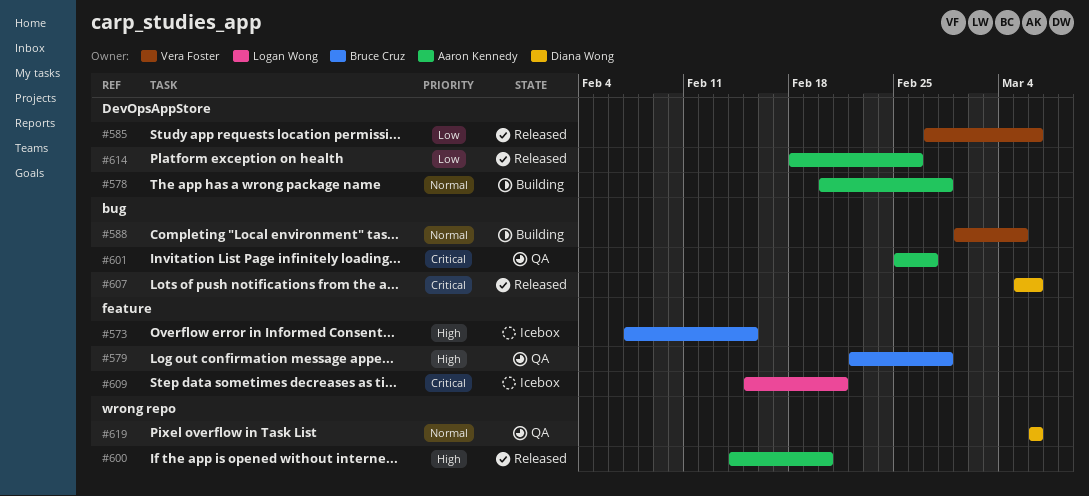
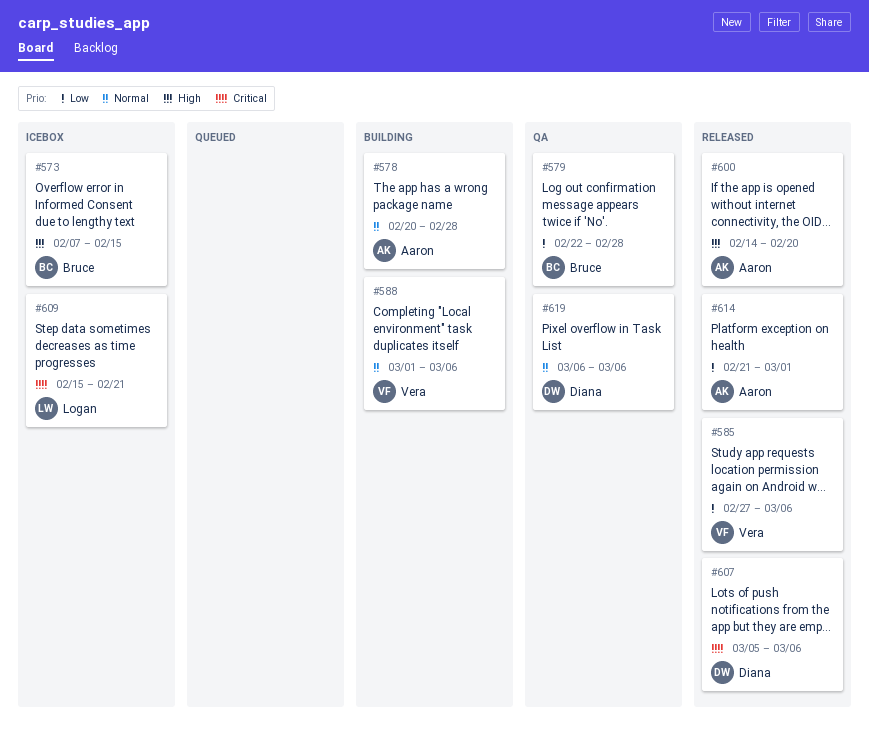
#579, priority: High -> Low
#588, due: Mar 5 -> Mar 6
#601: present -> none
#614, start: Feb 18 -> Feb 21
#614, due: Feb 26 -> Mar 1

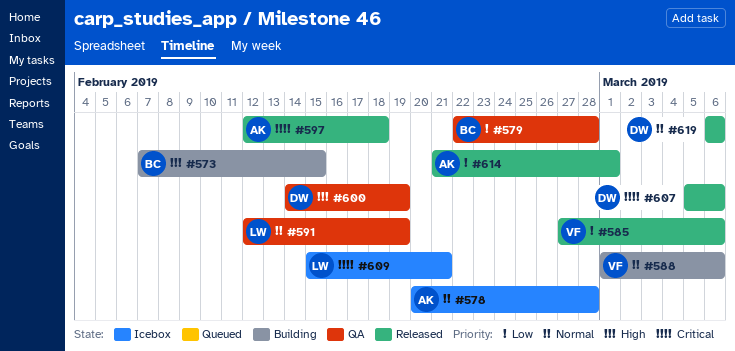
#573, status: Icebox -> Building
#578, status: Building -> Icebox
#591: none -> present
#597: none -> present
#600, status: Released -> QA
#600, owner: Aaron -> Diana
#600, due: Feb 20 -> Feb 19
#619, status: QA -> Released

